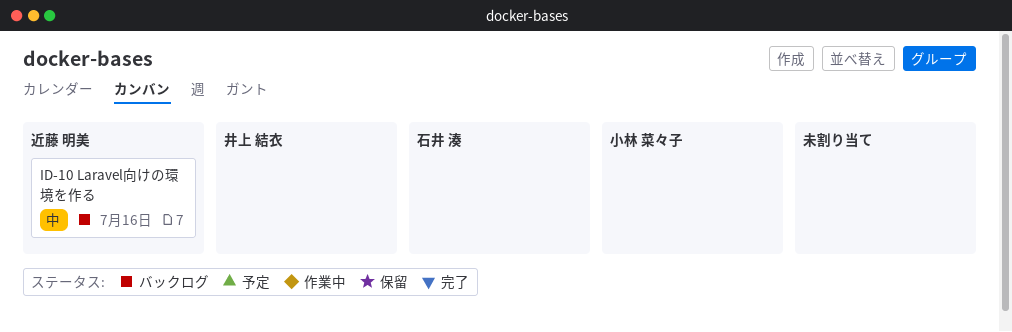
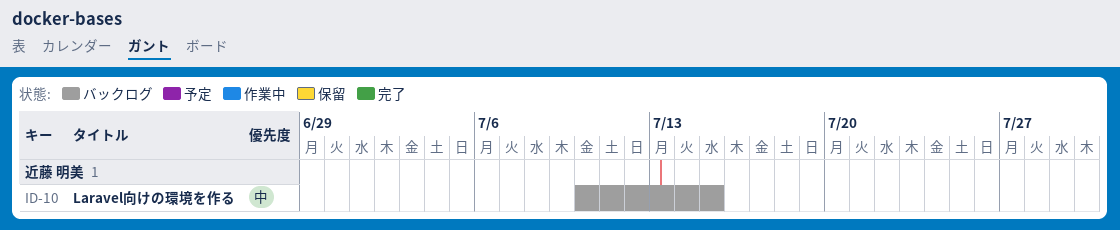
ID-10, due: Jul 16 -> Jul 15

